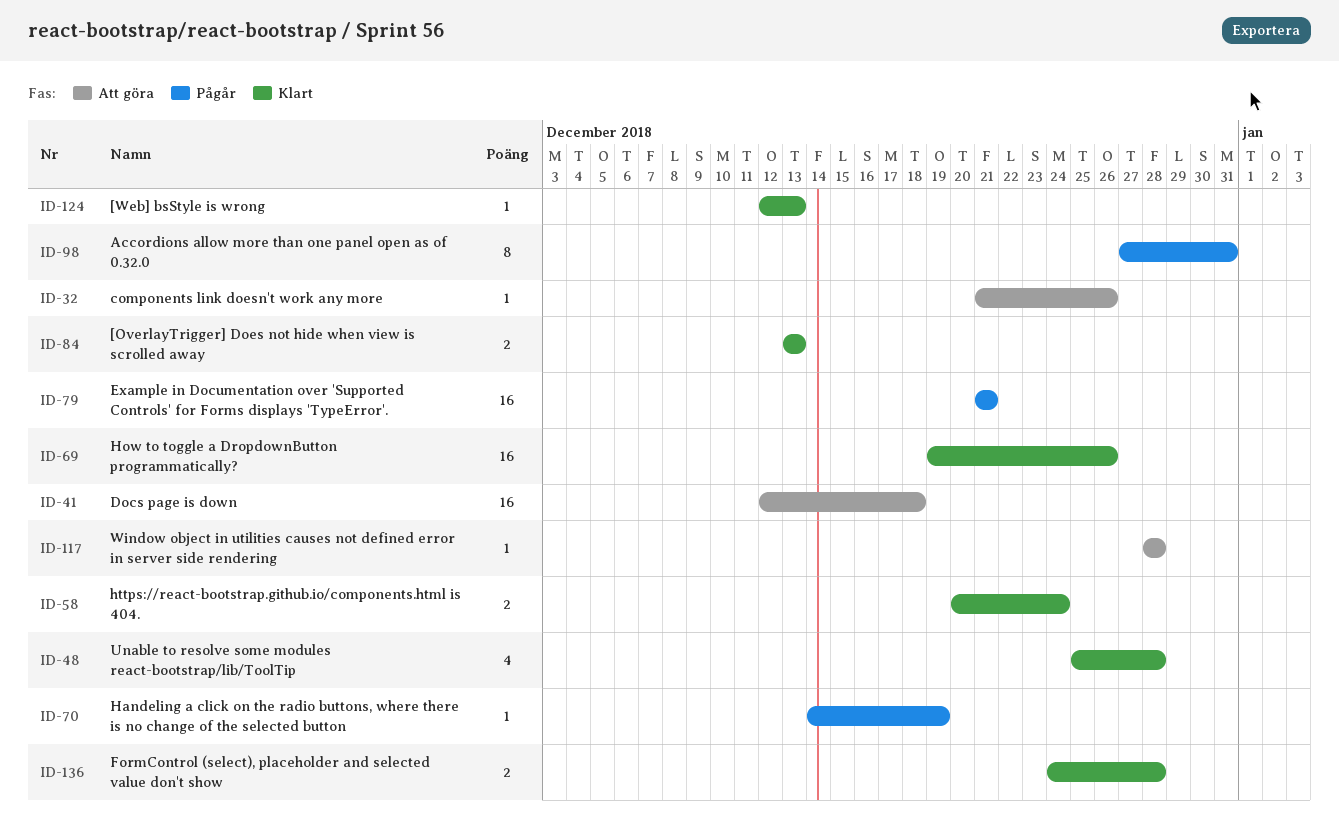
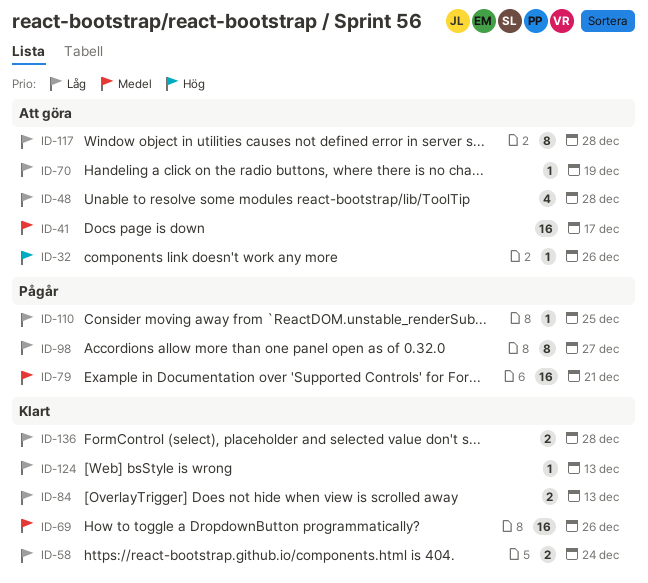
ID-41, due: Dec 18 -> Dec 17
ID-48, status: Klart -> Att göra
ID-70, status: Pågår -> Att göra
ID-98, due: Dec 31 -> Dec 27
ID-110: none -> present
ID-117, estimate: 1 -> 8

